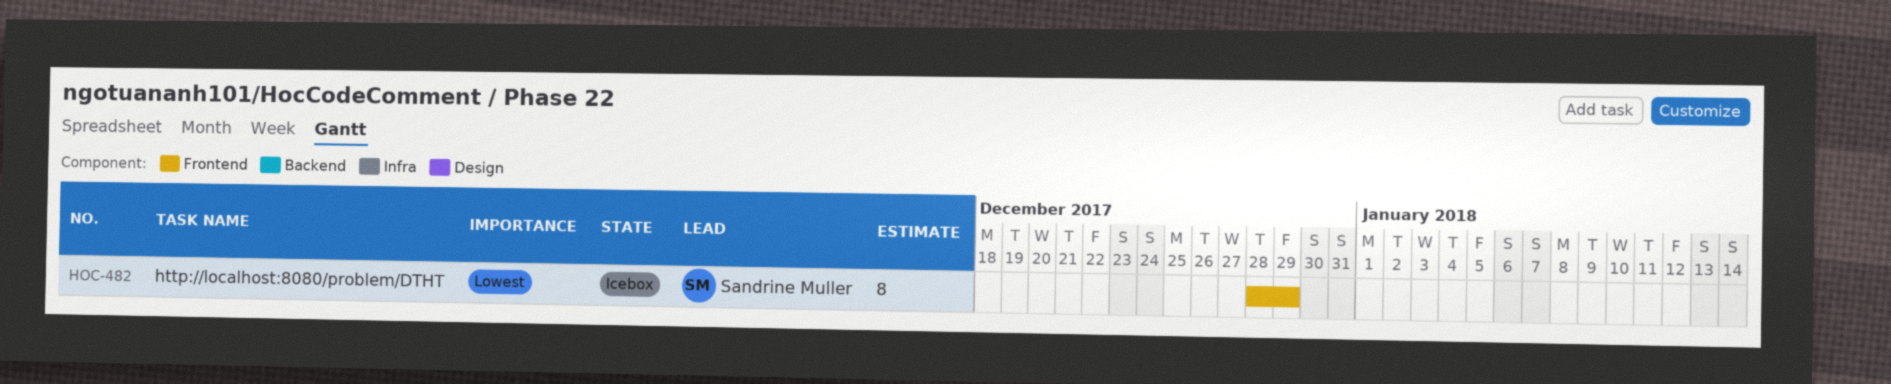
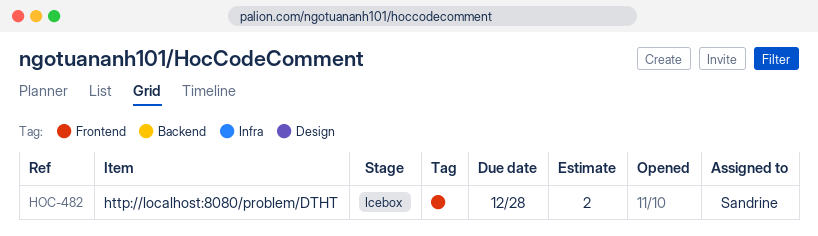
HOC-482, estimate: 8 -> 2
HOC-482, due: Dec 29 -> Dec 28

